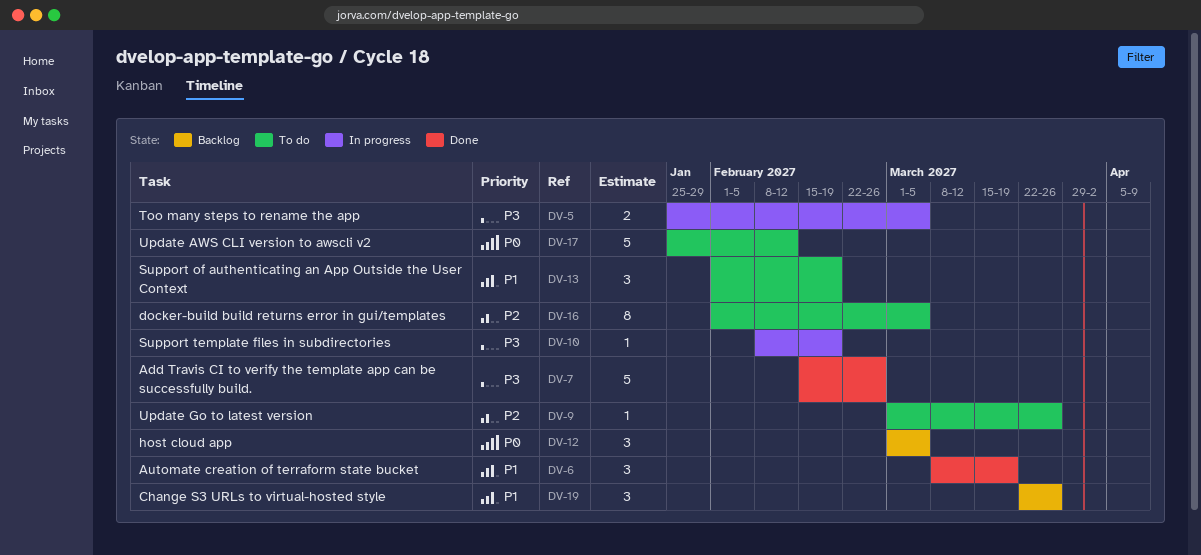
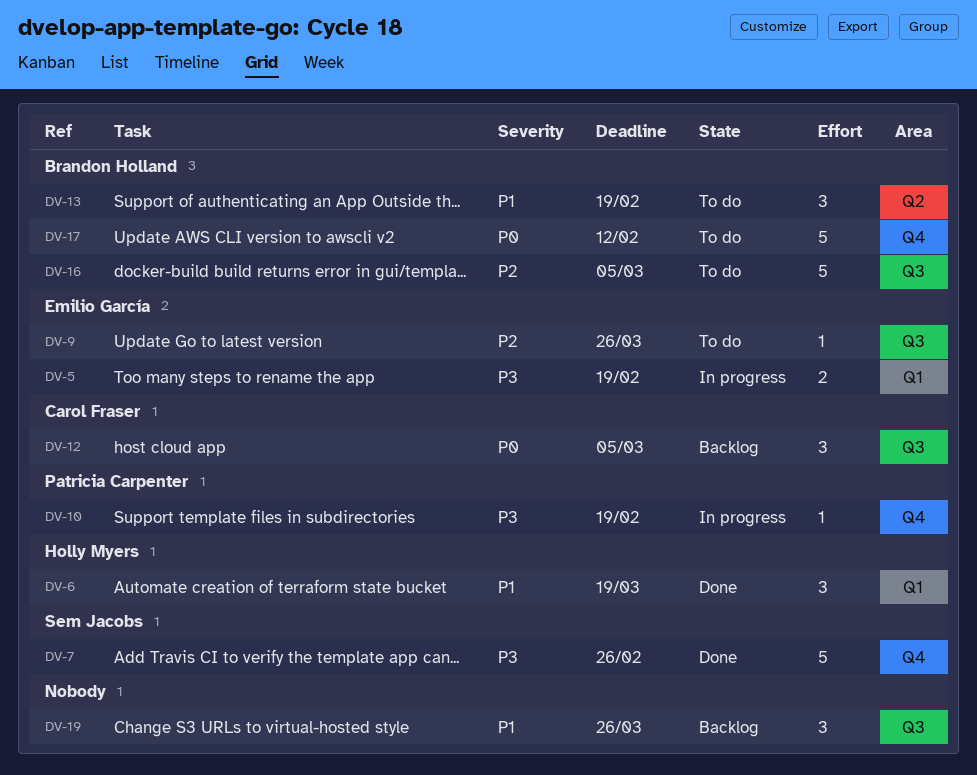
DV-5, due: Mar 5 -> Feb 19
DV-16, estimate: 8 -> 5

